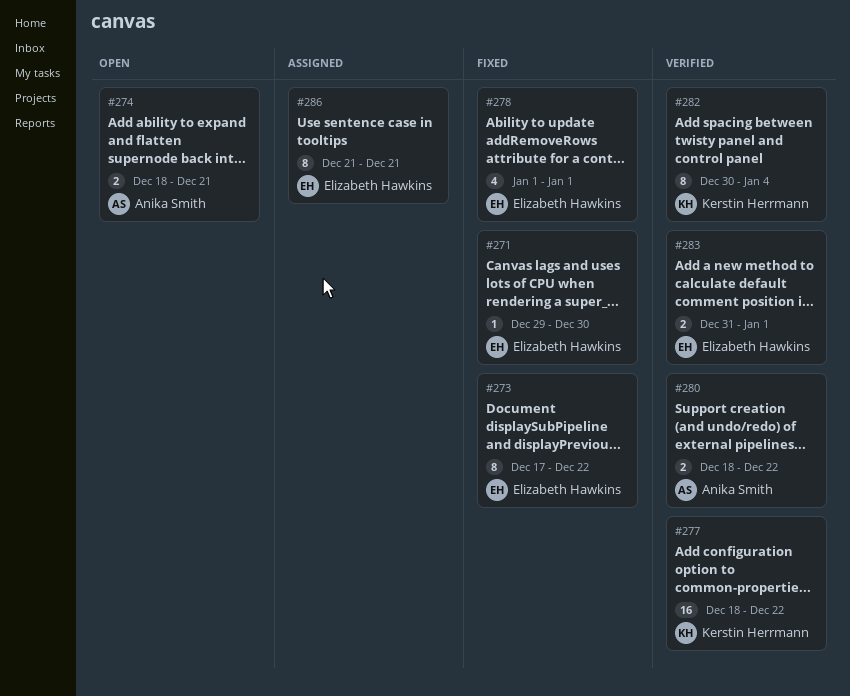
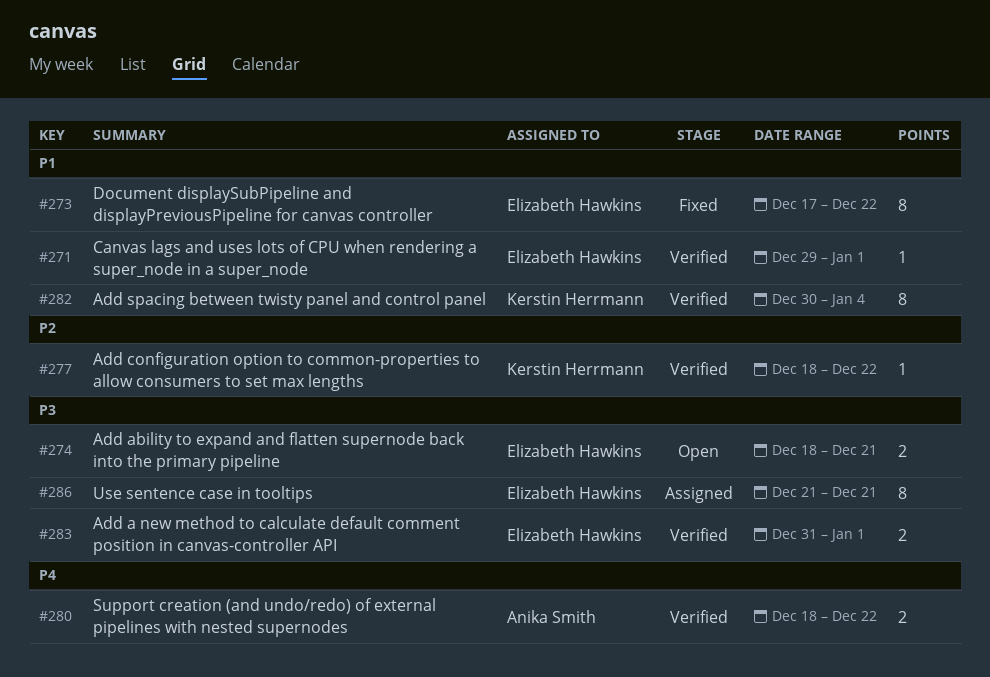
#271, status: Fixed -> Verified
#271, due: Dec 30 -> Jan 1
#274, owner: Anika Smith -> Elizabeth Hawkins
#277, estimate: 16 -> 1
#278: present -> none

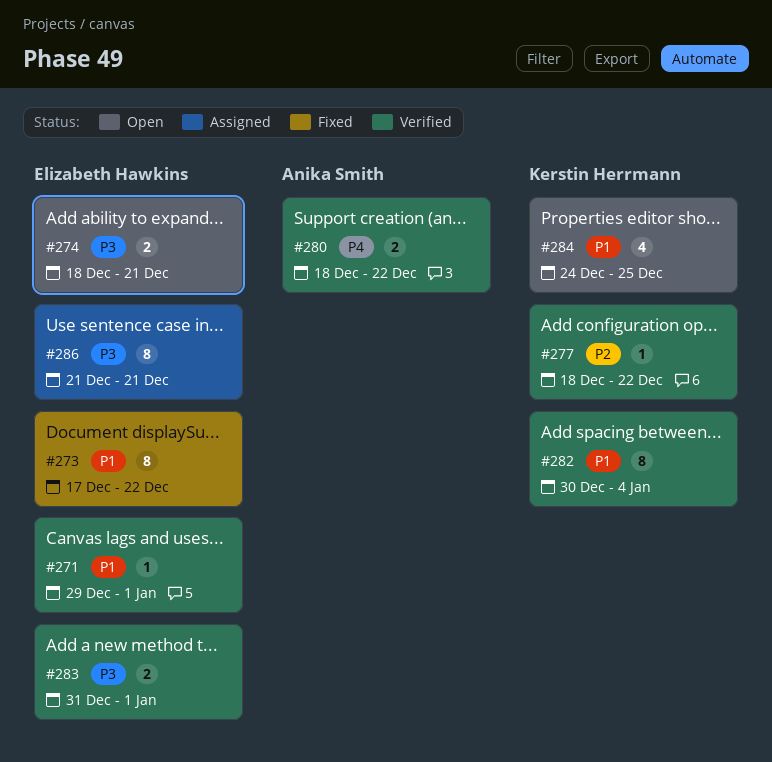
#284: none -> present

